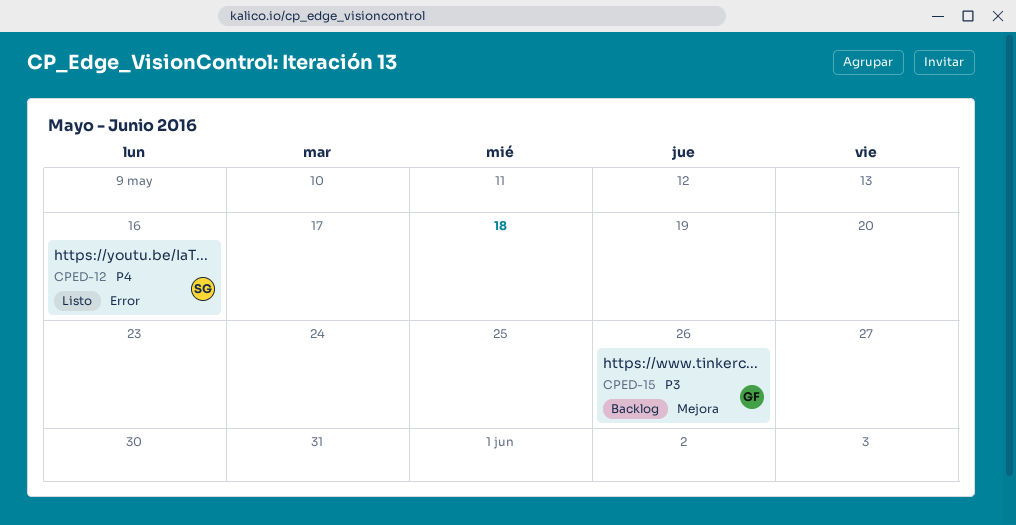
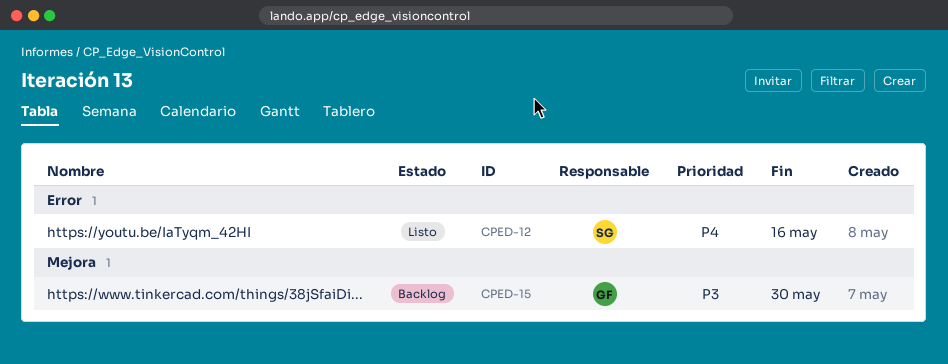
CPED-15, due: May 26 -> May 30

